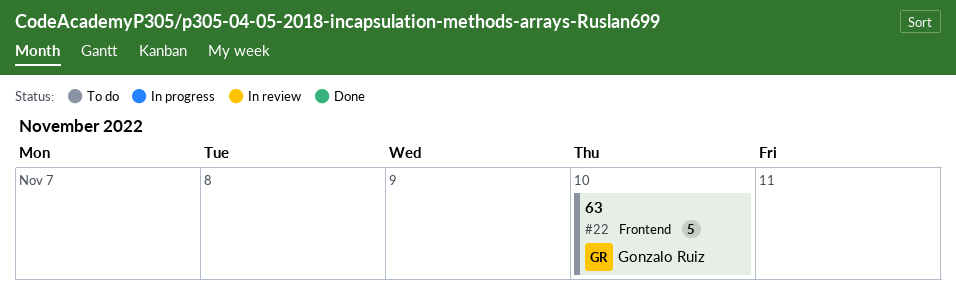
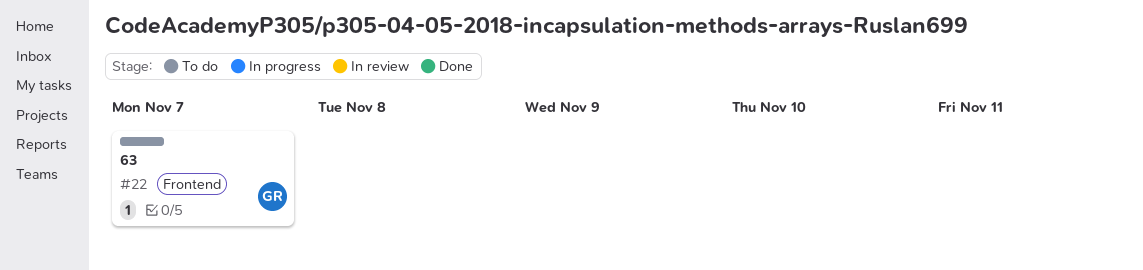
#22, estimate: 5 -> 1
#22, due: Nov 10 -> Nov 7

